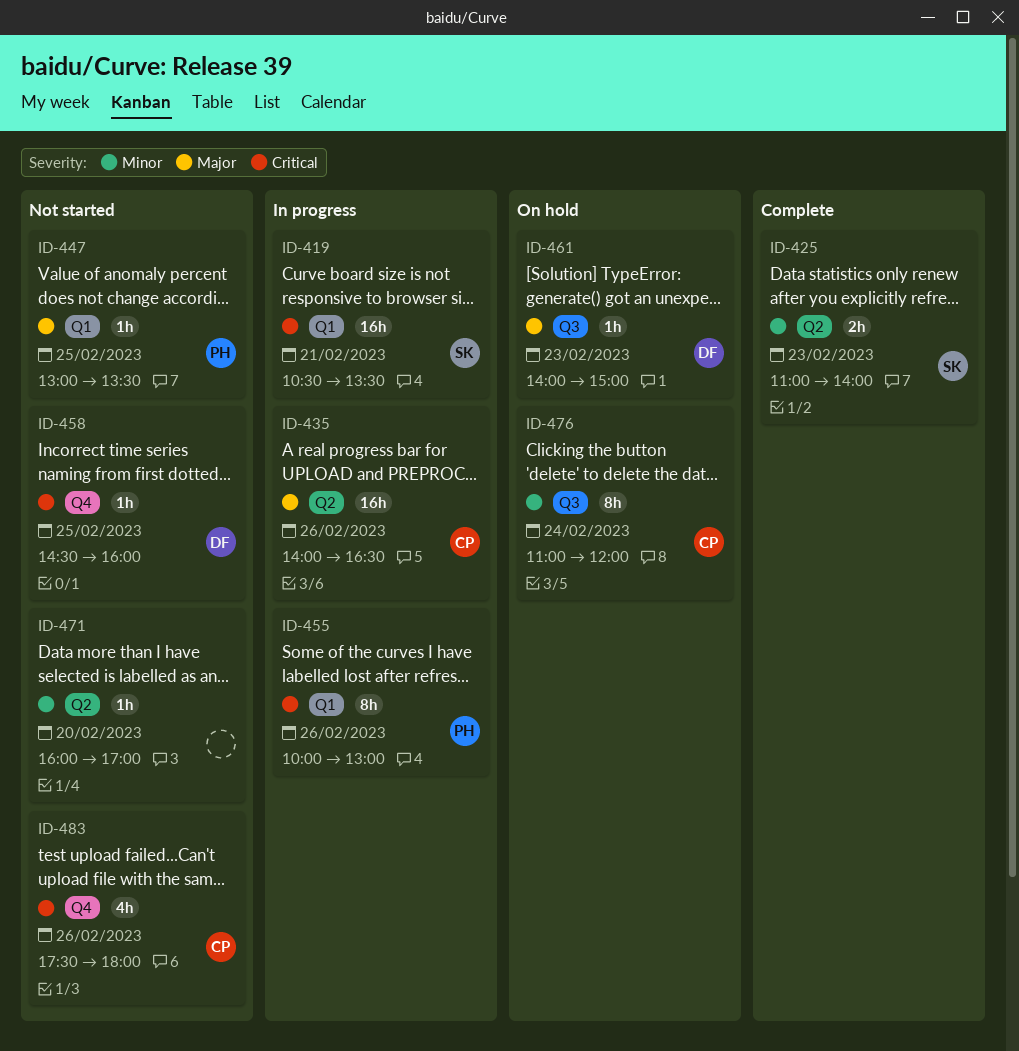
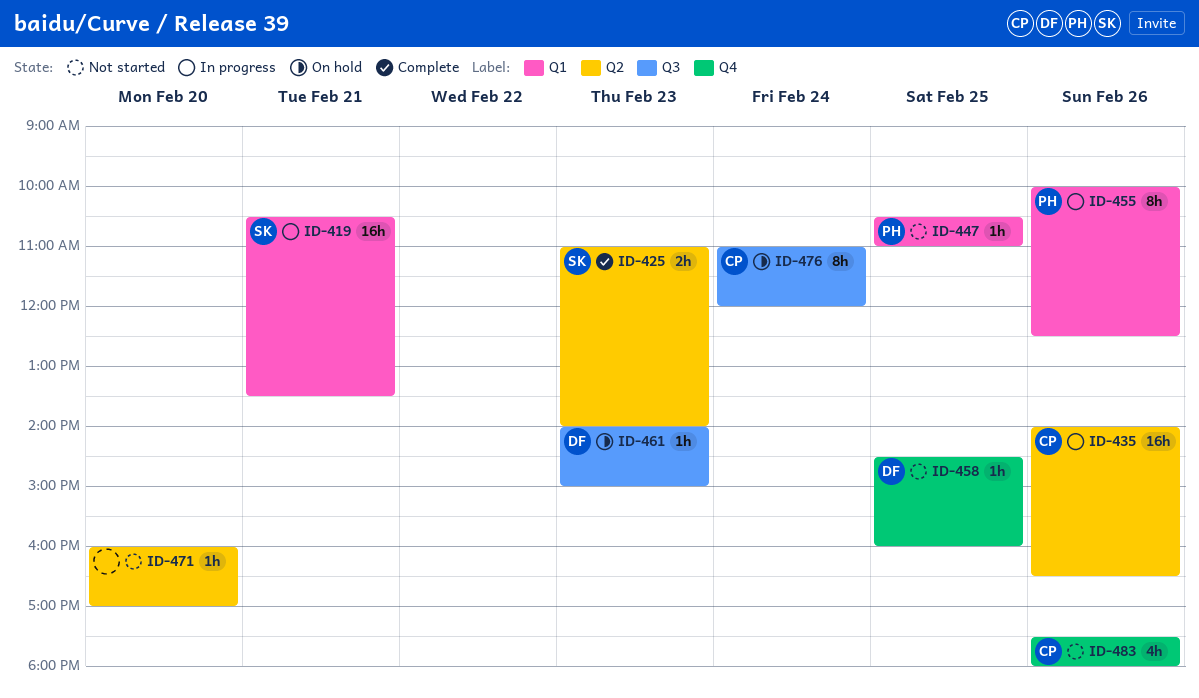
ID-447, begins: 13:00 -> 10:30
ID-447, ends: 13:30 -> 11:00
ID-455, ends: 13:00 -> 12:30

